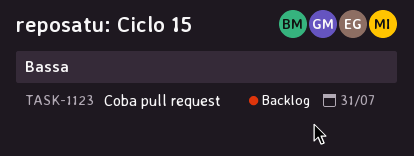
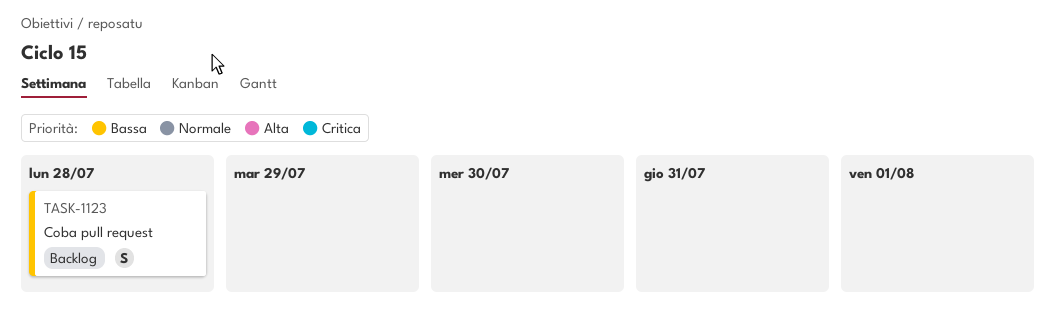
TASK-1123, due: Jul 31 -> Jul 28

